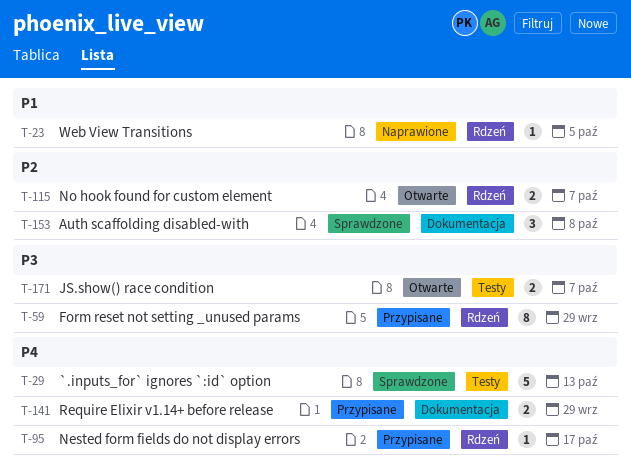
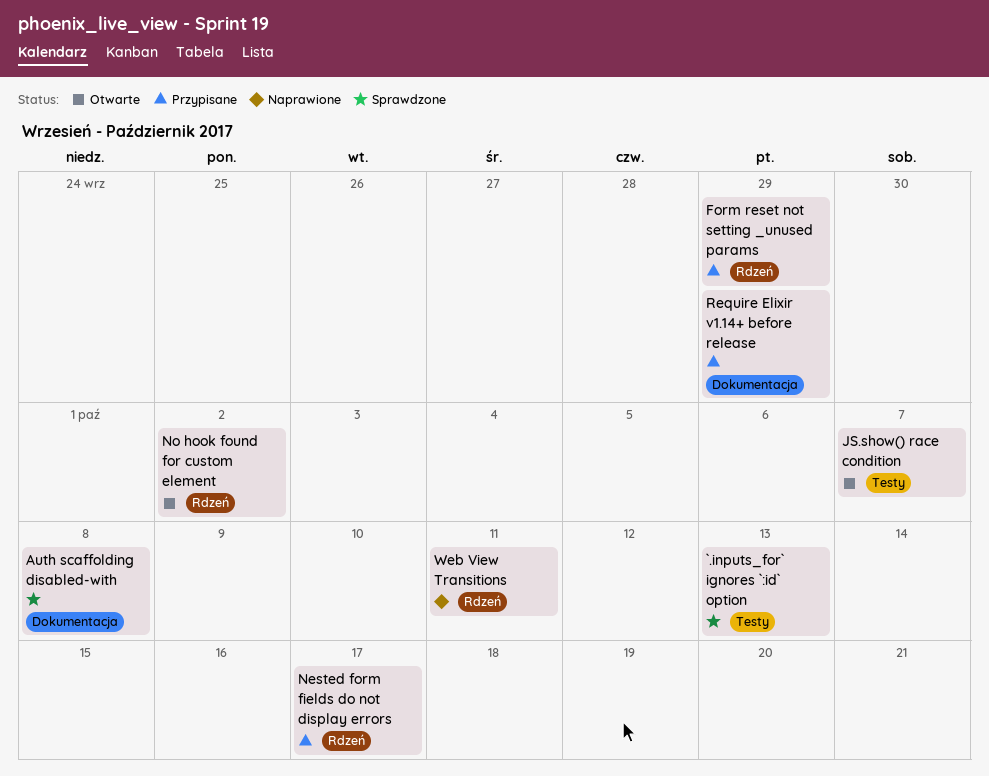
No hook found for custom element, due: Oct 7 -> Oct 2
Web View Transitions, due: Oct 5 -> Oct 11

